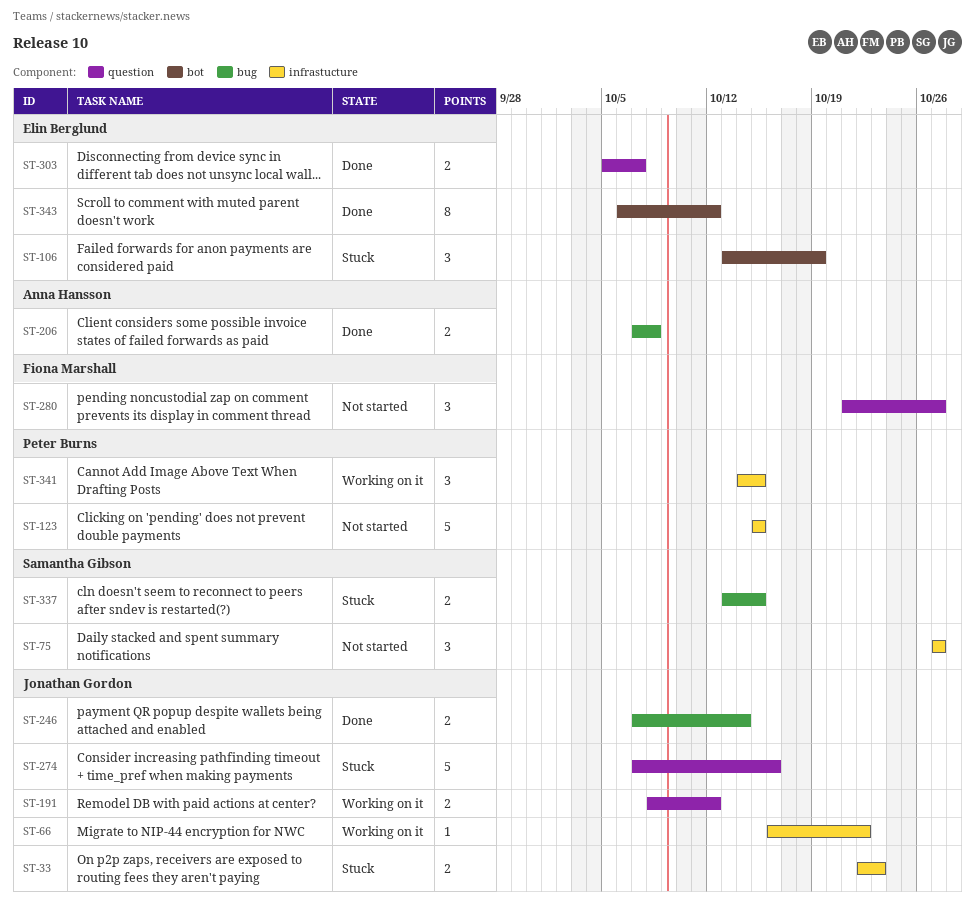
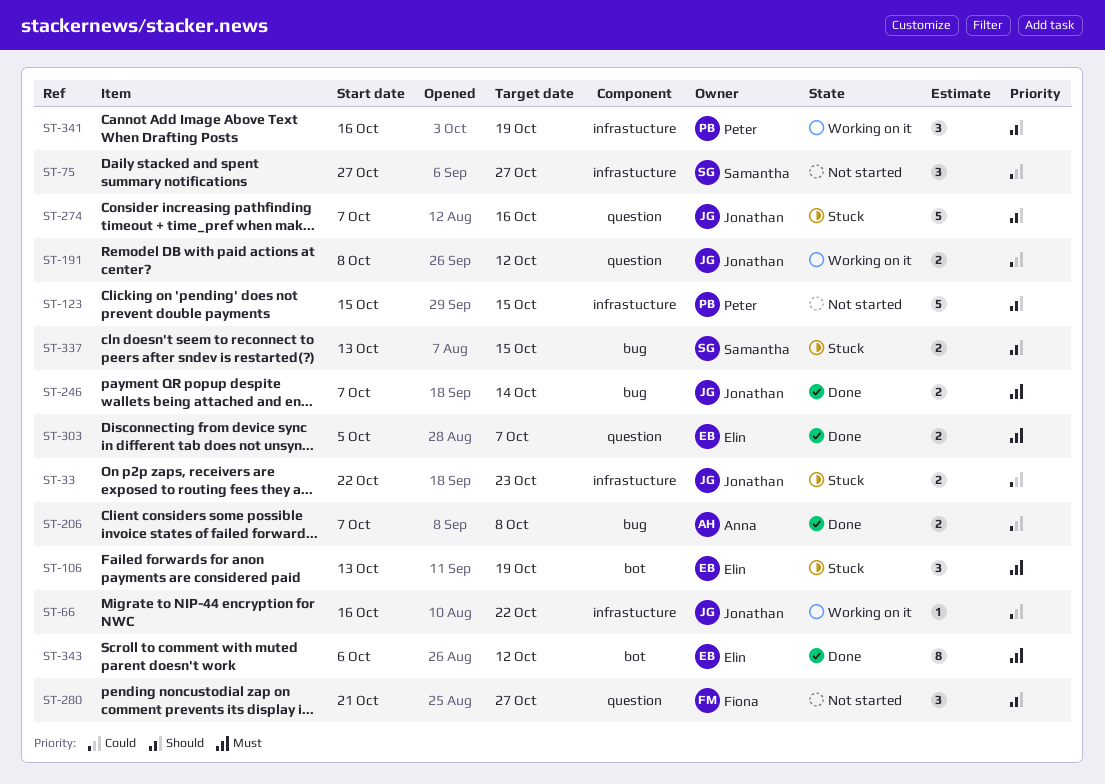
ST-341, start: Oct 14 -> Oct 16
ST-341, due: Oct 15 -> Oct 19

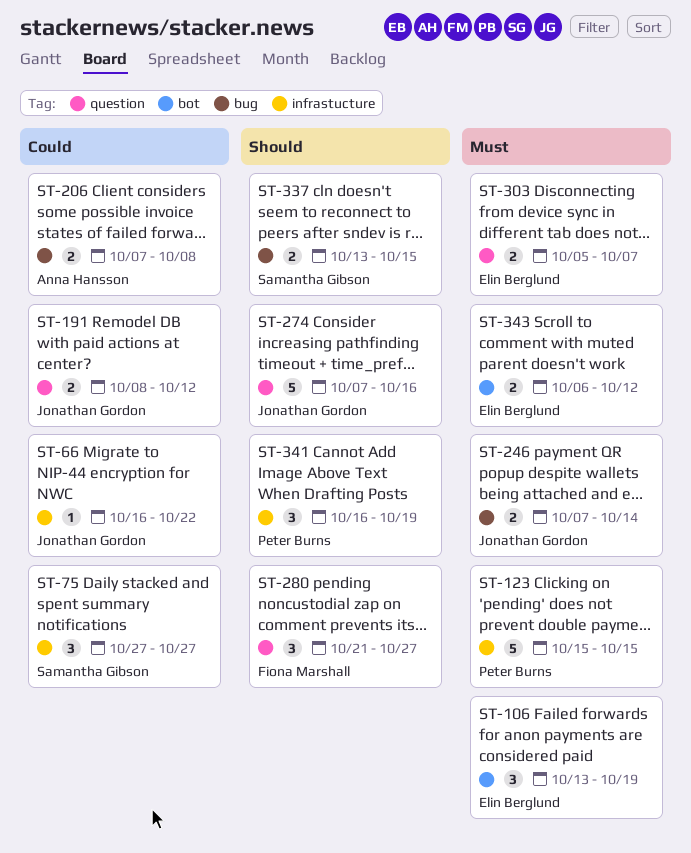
ST-33: present -> none
ST-123, priority: Should -> Must
ST-343, estimate: 8 -> 2

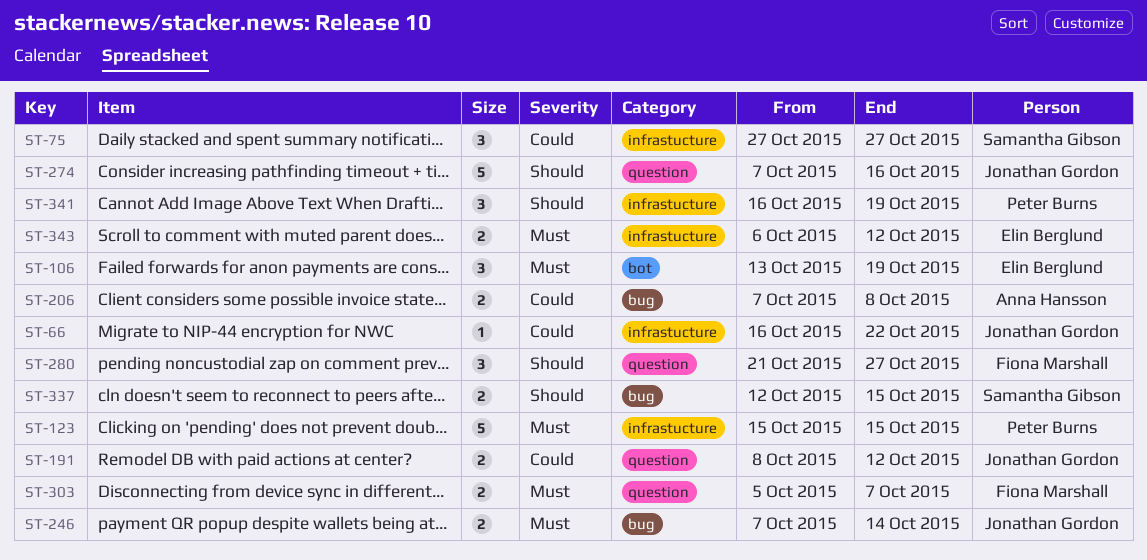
ST-303, owner: Elin Berglund -> Fiona Marshall
ST-337, start: Oct 13 -> Oct 12
ST-343, label: bot -> infrastucture

